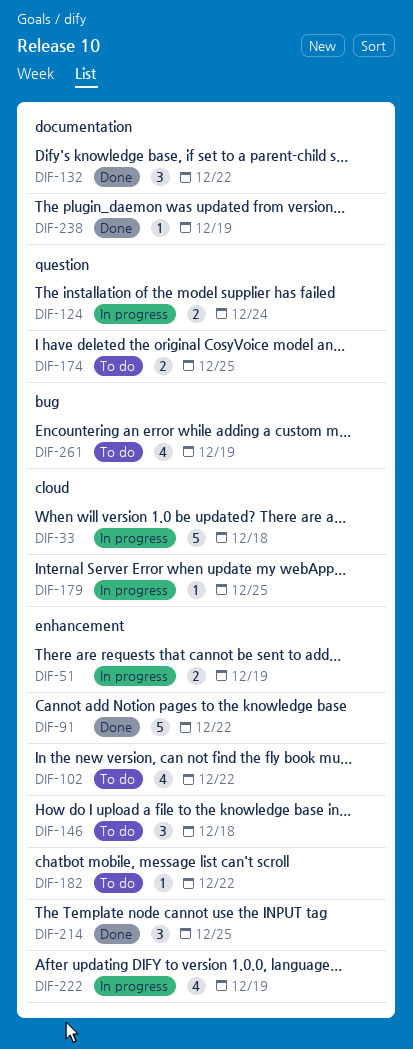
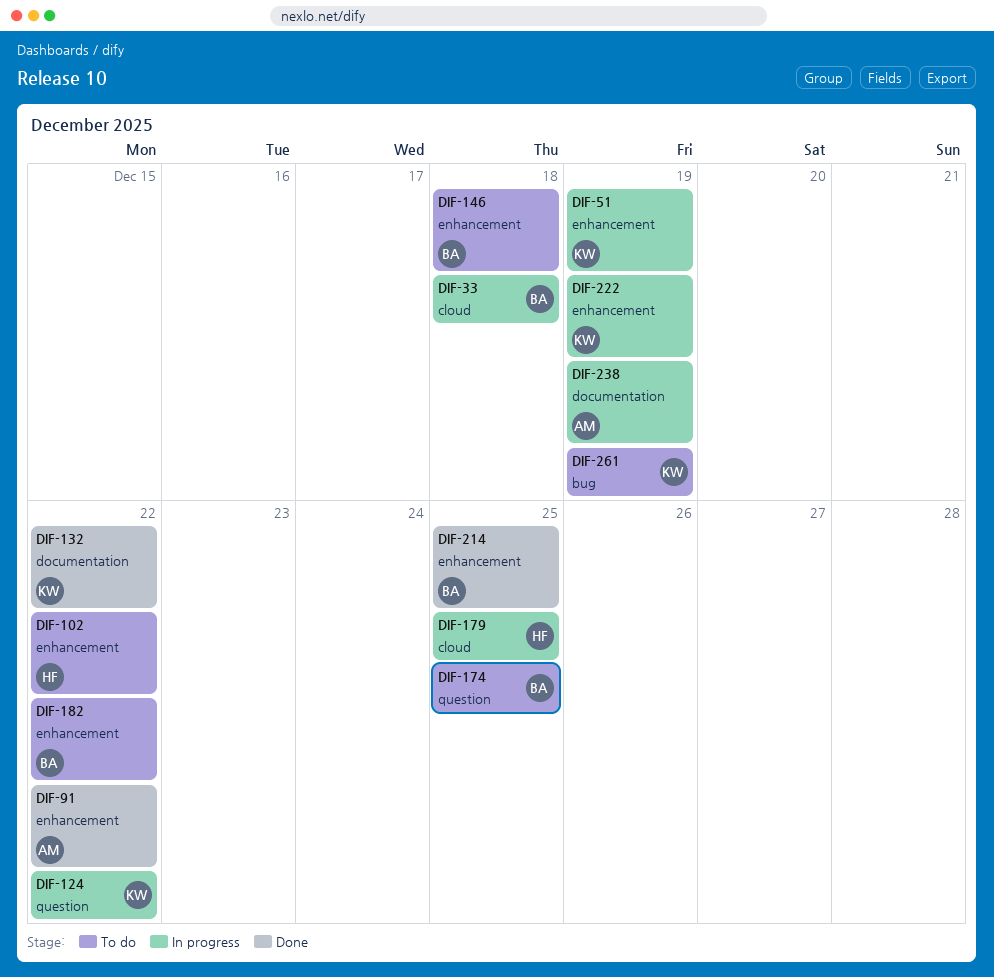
DIF-124, due: Dec 24 -> Dec 22
DIF-238, status: Done -> In progress

